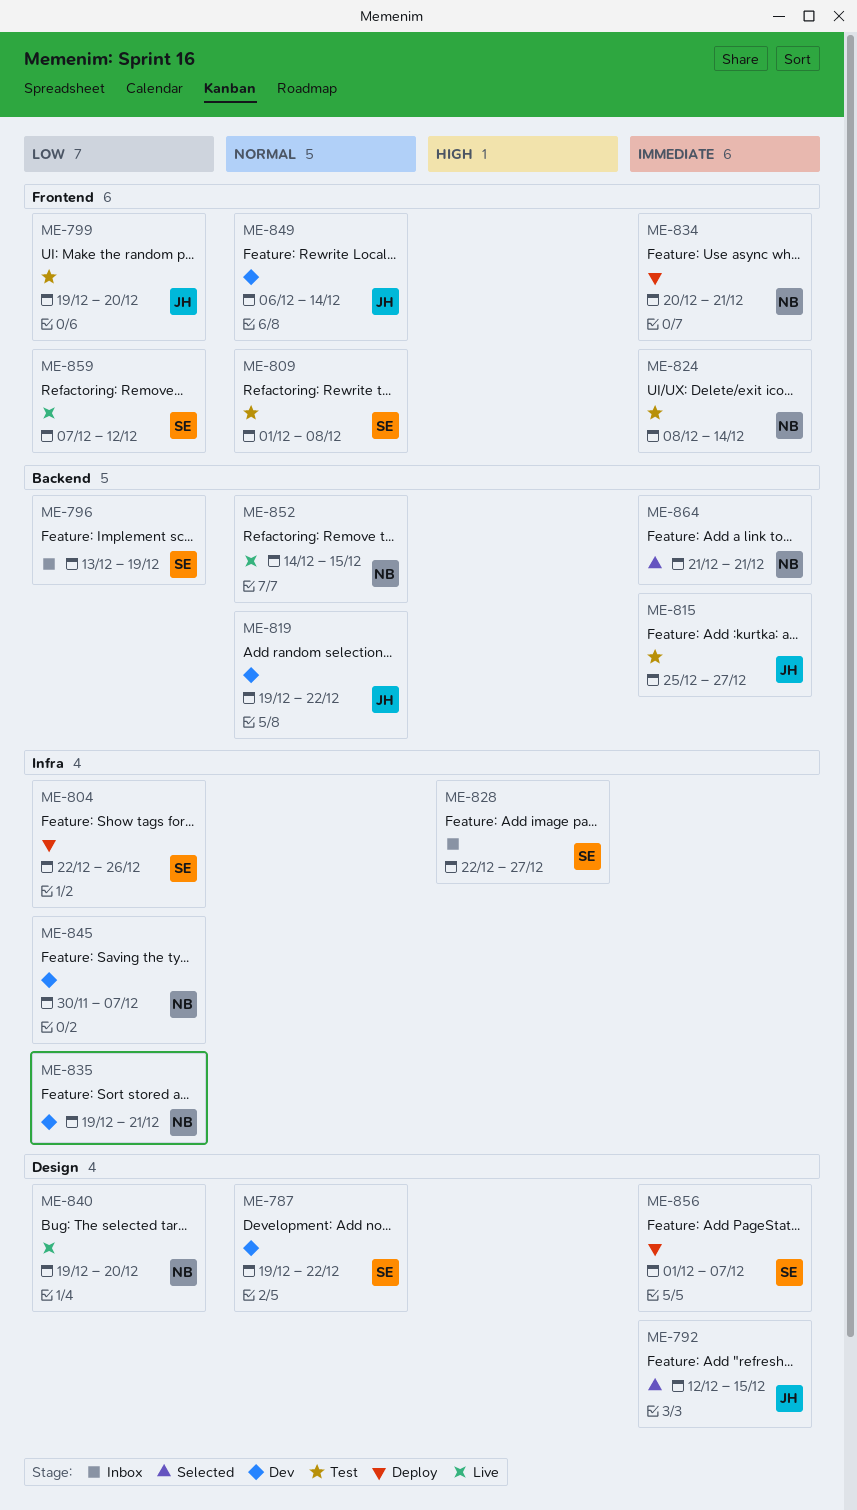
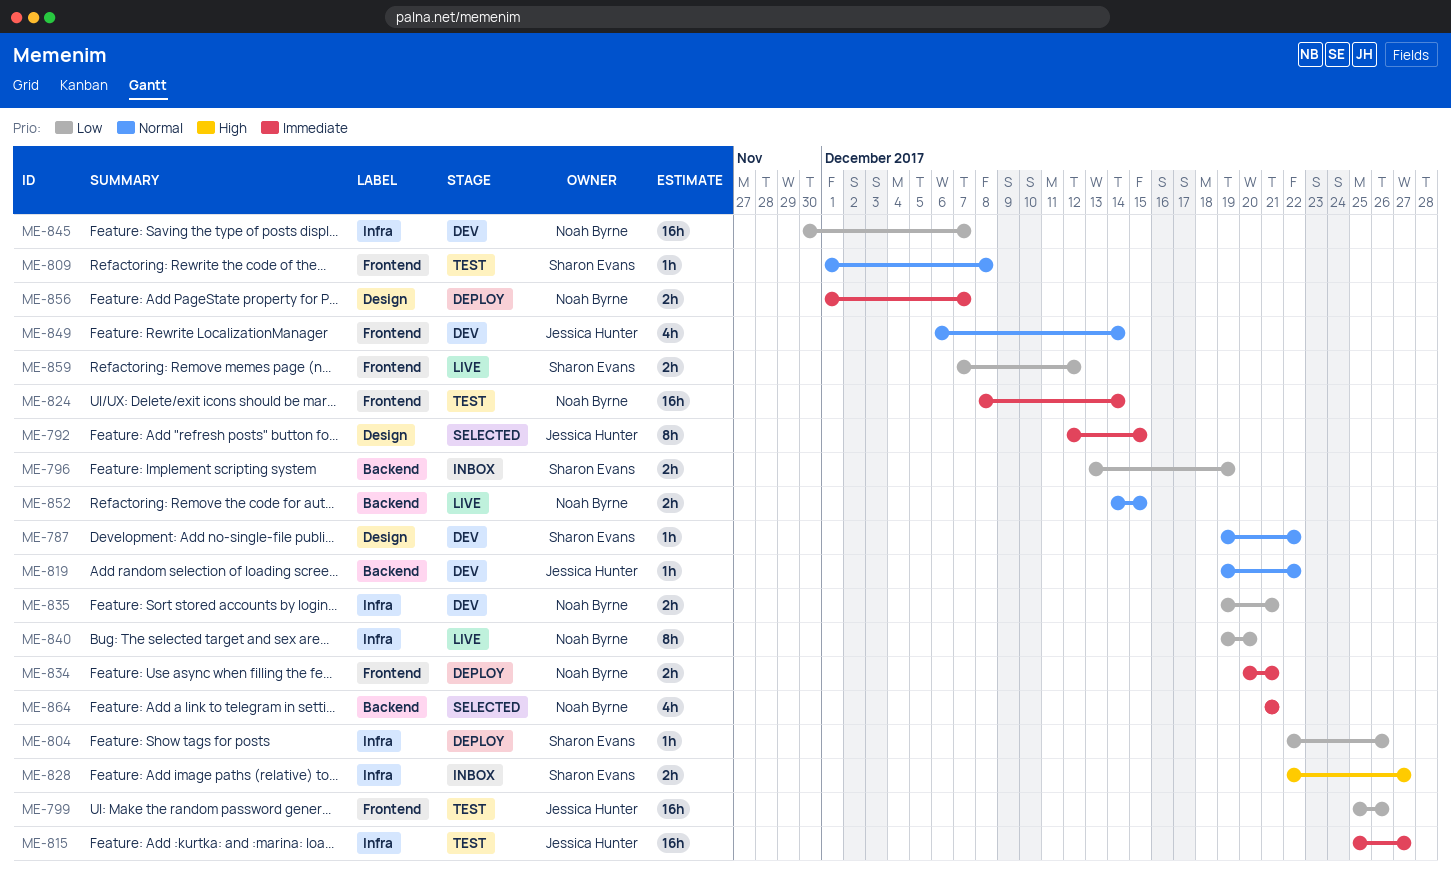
ME-799, start: Dec 19 -> Dec 25
ME-799, due: Dec 20 -> Dec 26
ME-815, label: Backend -> Infra
ME-840, label: Design -> Infra
ME-856, owner: Sharon Evans -> Noah Byrne

